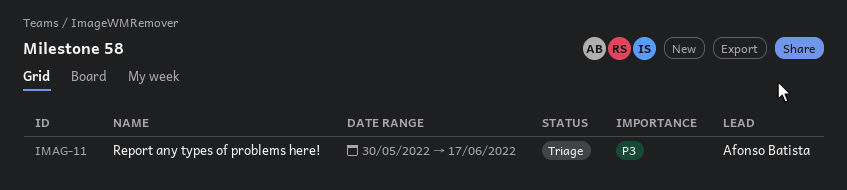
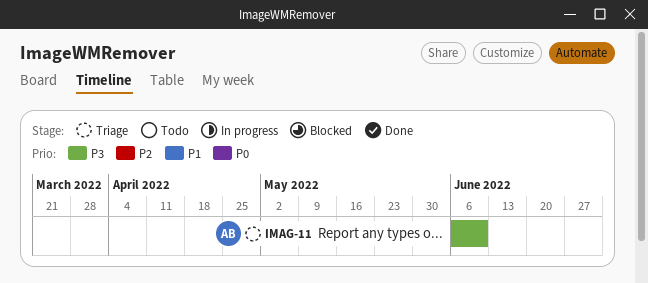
IMAG-11, start: May 30 -> Jun 6
IMAG-11, due: Jun 17 -> Jun 10

